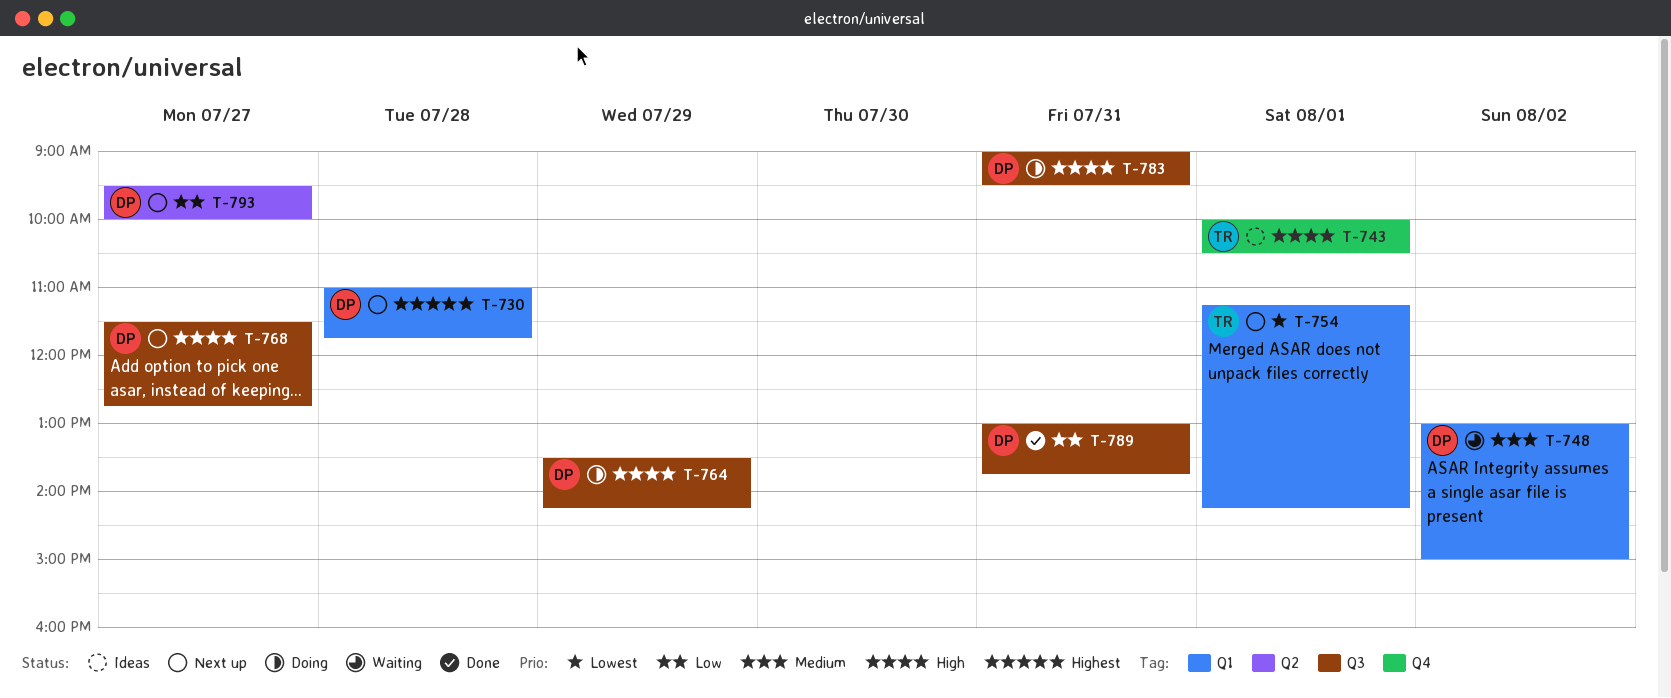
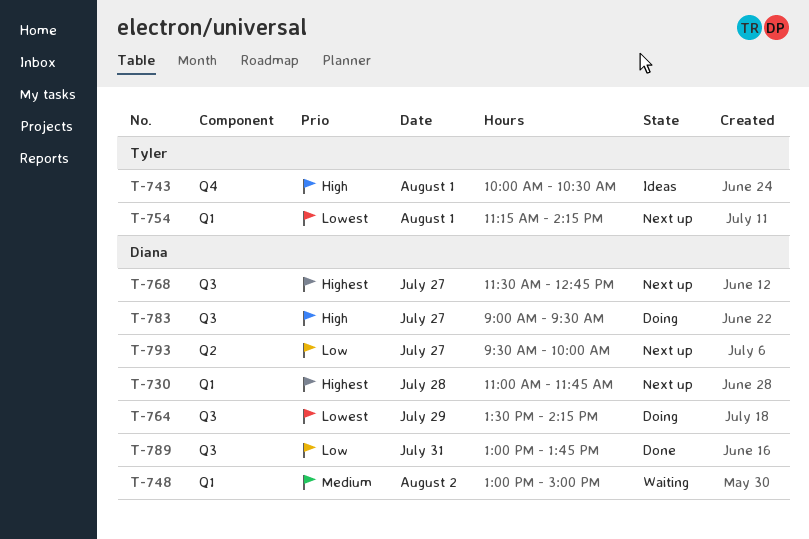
T-764, priority: High -> Lowest
T-768, priority: High -> Highest
T-783, day: Jul 31 -> Jul 27

